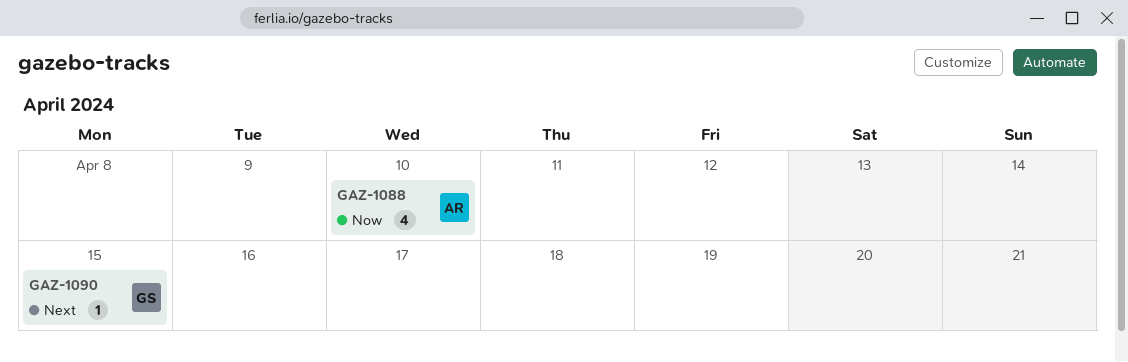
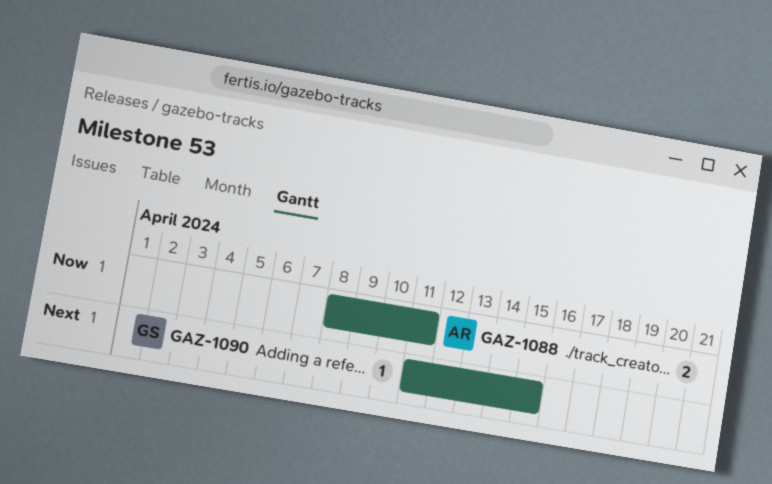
GAZ-1088, estimate: 4 -> 2
GAZ-1088, due: Apr 10 -> Apr 11

